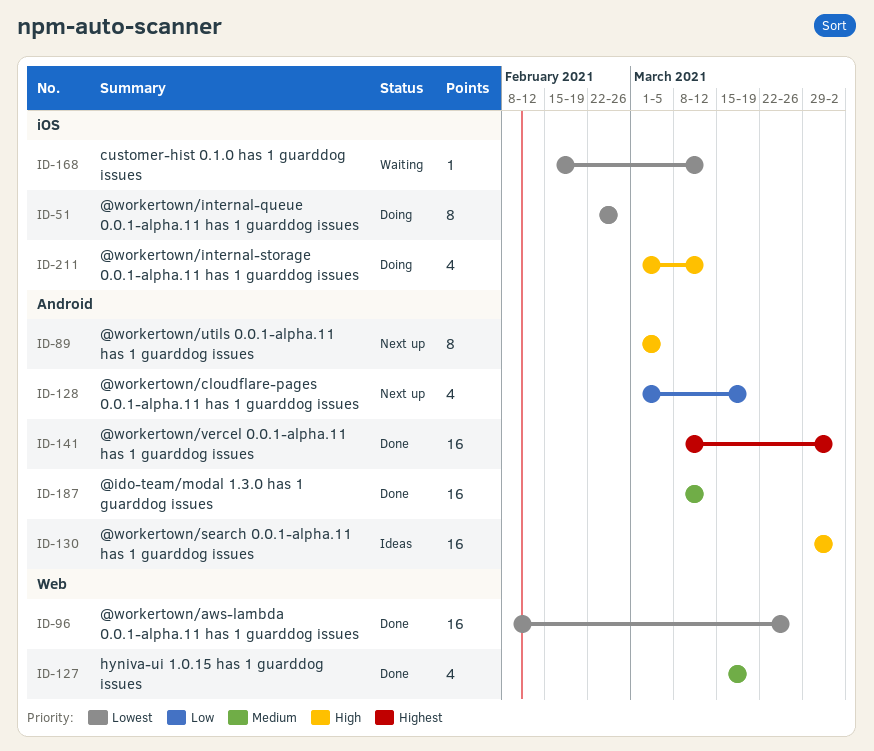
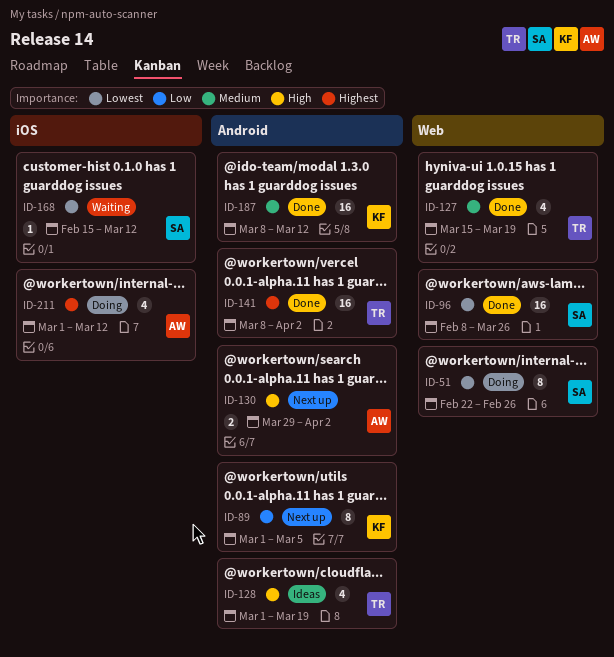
ID-51, label: iOS -> Web
ID-89, priority: High -> Low
ID-128, status: Next up -> Ideas
ID-128, priority: Low -> High
ID-130, status: Ideas -> Next up
ID-130, estimate: 16 -> 2
ID-211, priority: High -> Highest

